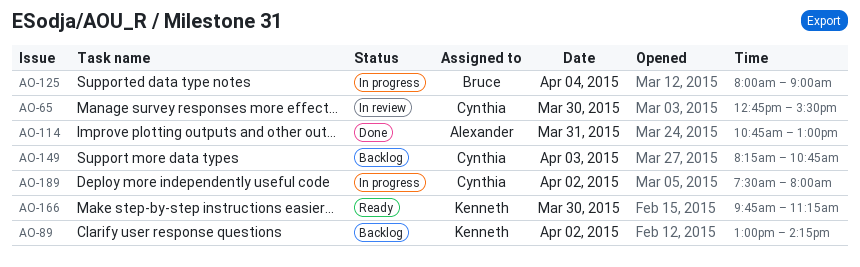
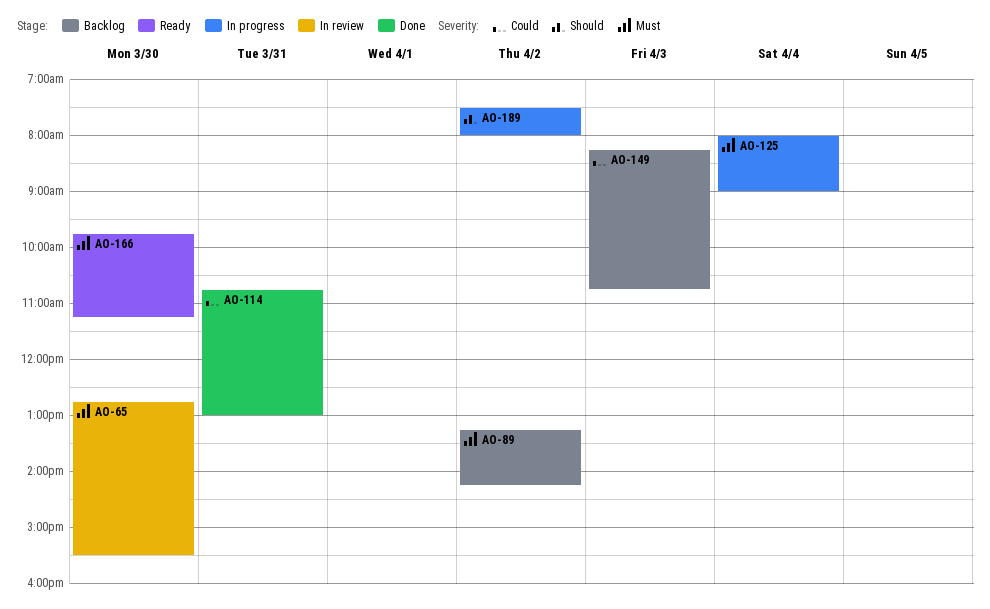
AO-89, begins: 13:00 -> 13:15

